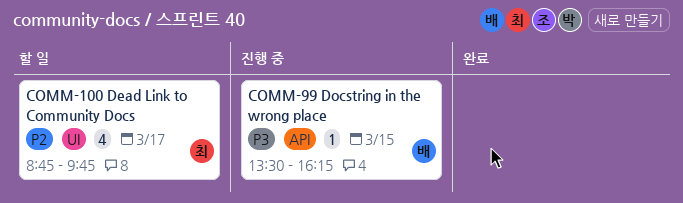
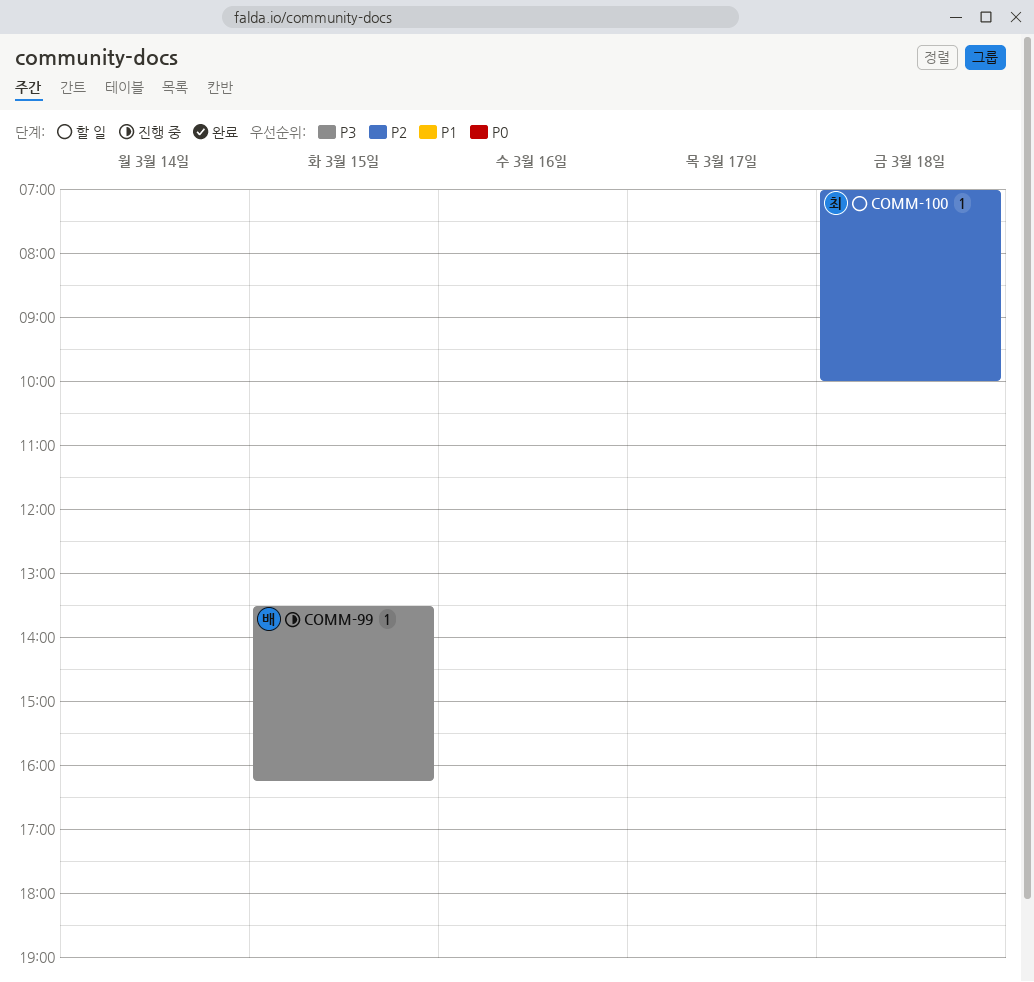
COMM-100, estimate: 4 -> 1
COMM-100, day: Mar 17 -> Mar 18
COMM-100, begins: 08:45 -> 07:00
COMM-100, ends: 09:45 -> 10:00

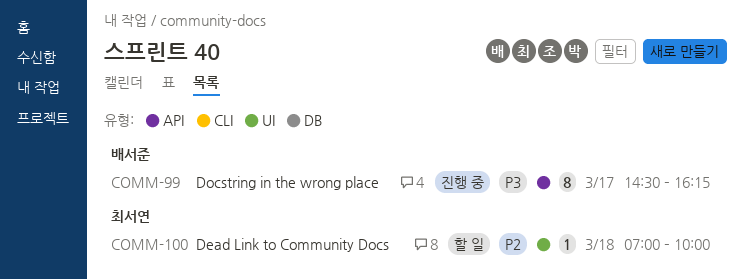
COMM-99, estimate: 1 -> 8
COMM-99, day: Mar 15 -> Mar 17
COMM-99, begins: 13:30 -> 14:30

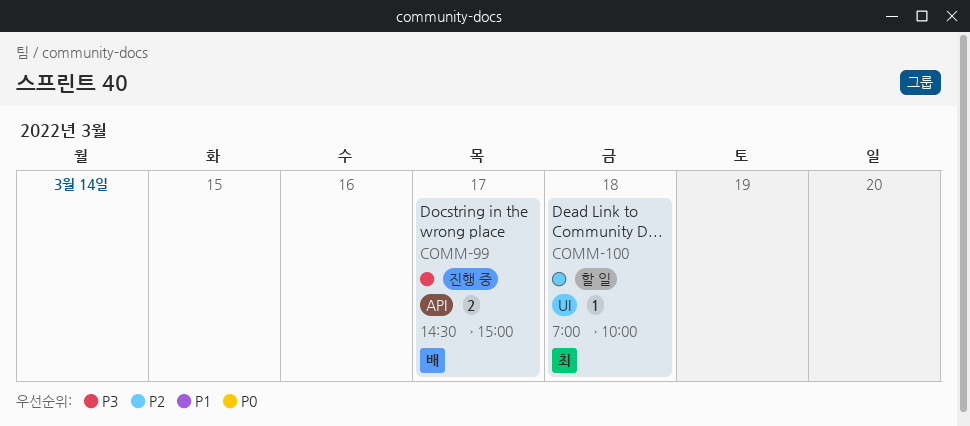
COMM-99, estimate: 8 -> 2
COMM-99, ends: 16:15 -> 15:00

